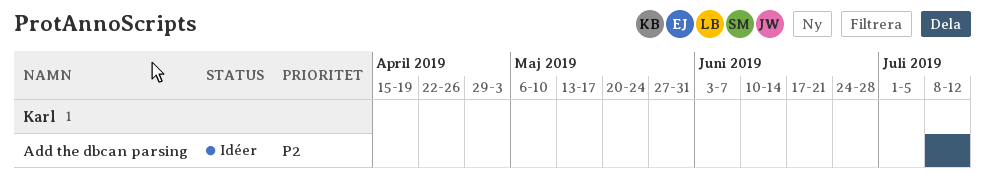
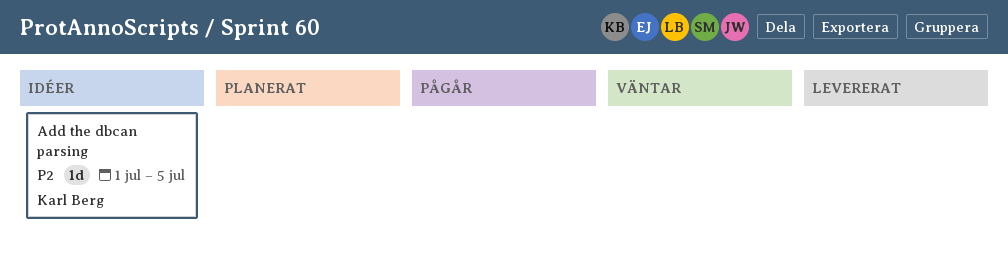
Add the dbcan parsing, start: Jul 8 -> Jul 1
Add the dbcan parsing, due: Jul 12 -> Jul 5

